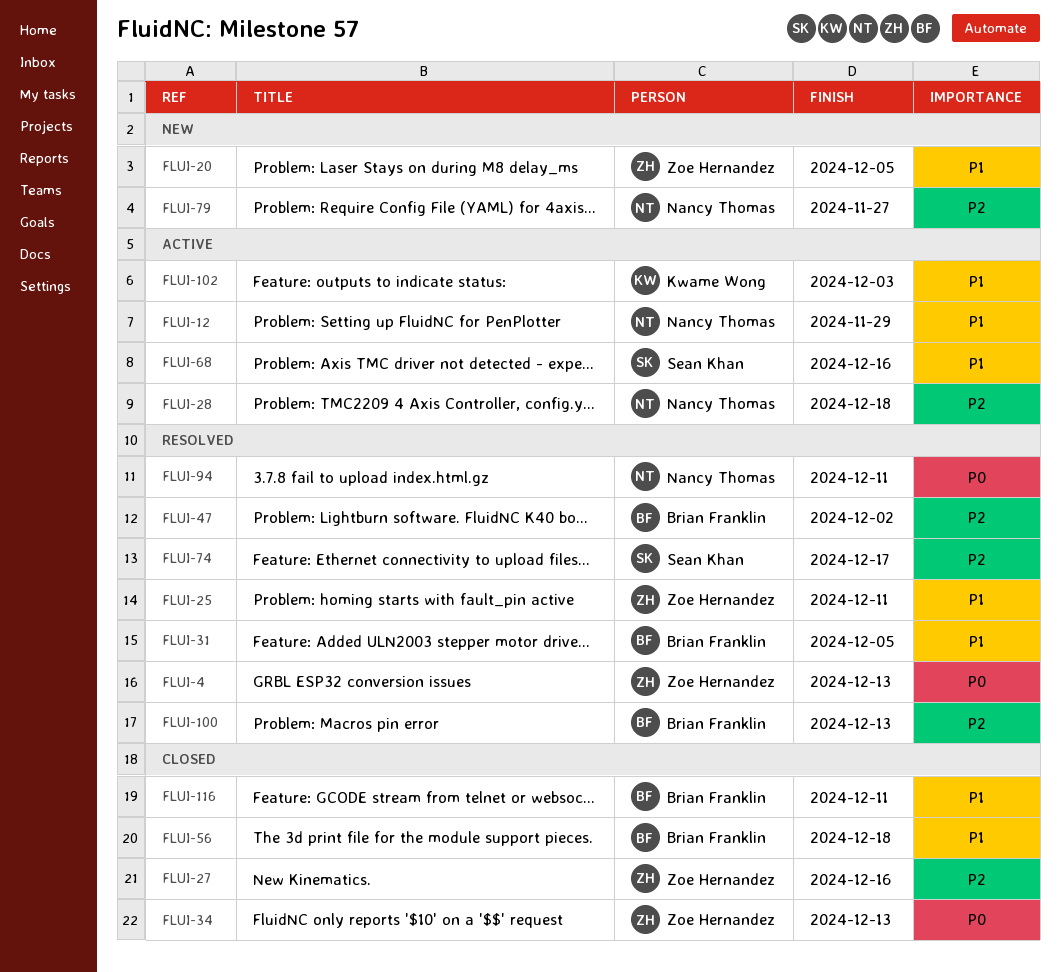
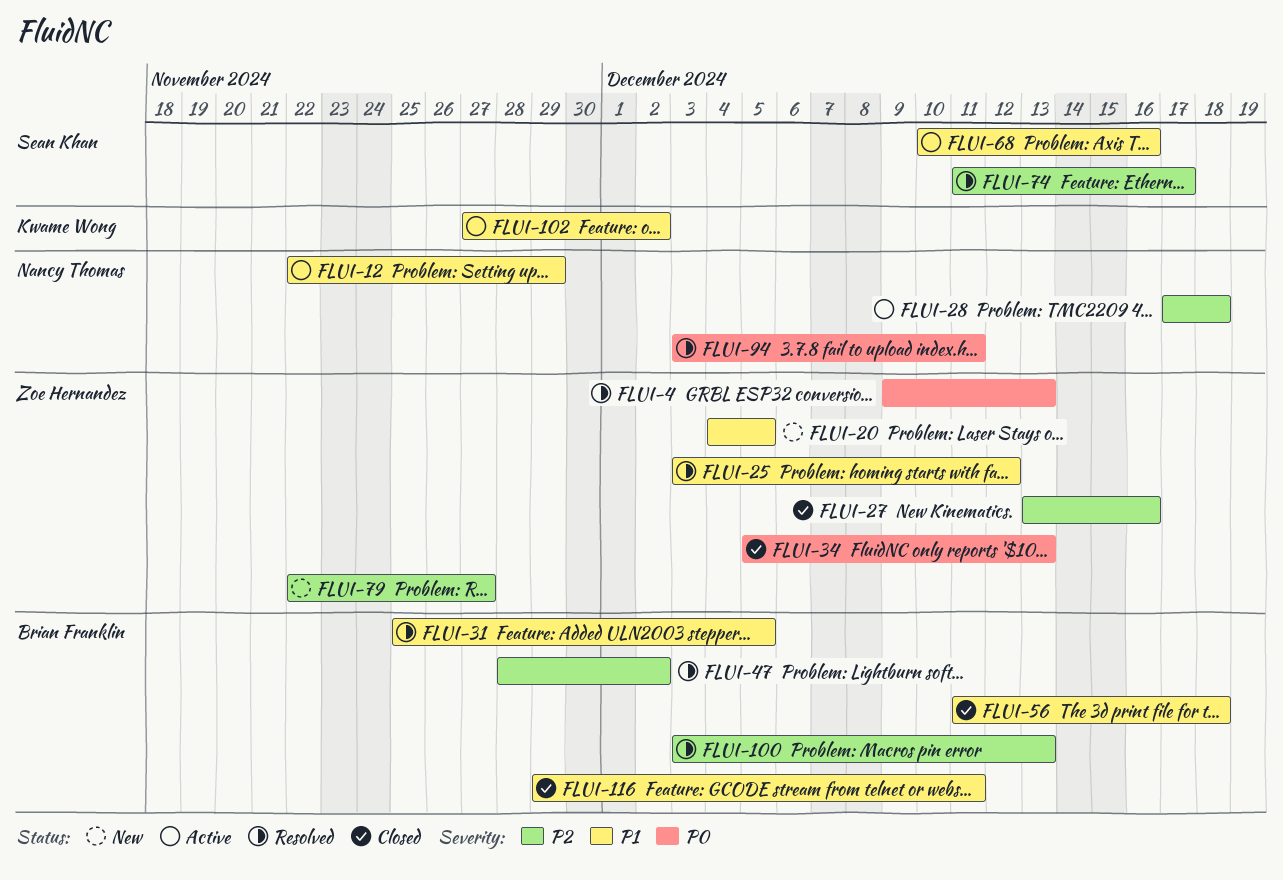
FLUI-25, due: Dec 11 -> Dec 12
FLUI-79, owner: Nancy Thomas -> Zoe Hernandez
FLUI-102, due: Dec 3 -> Dec 2

